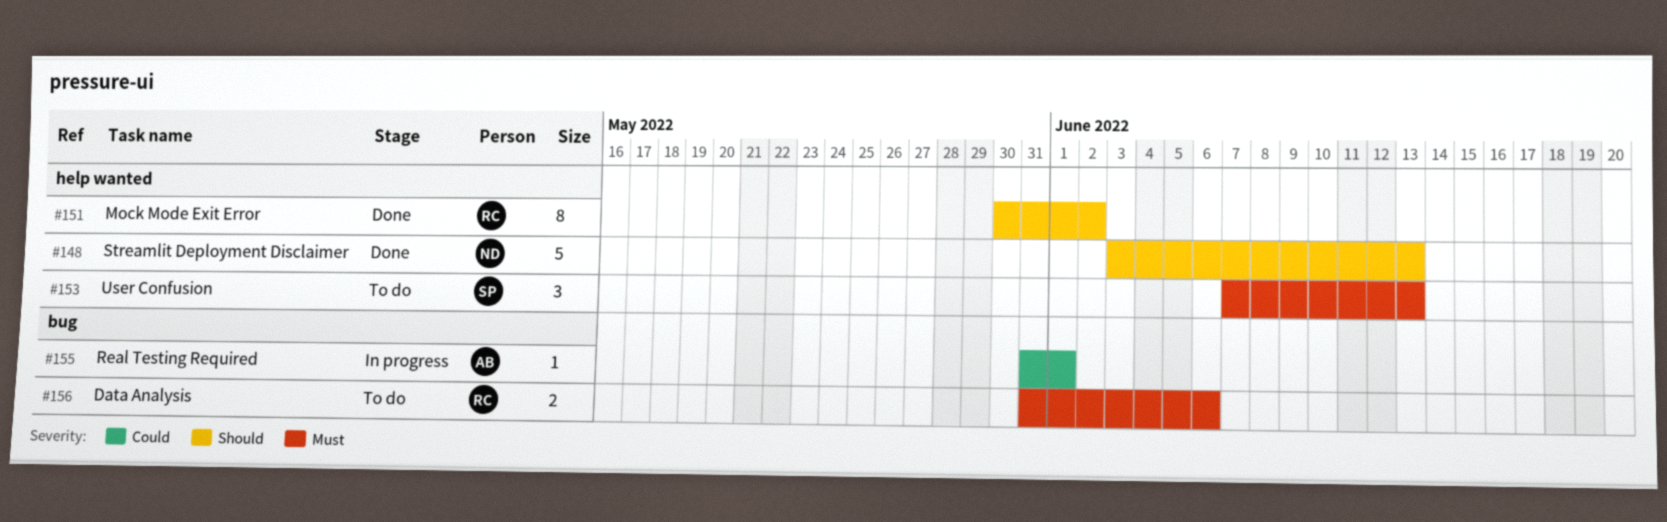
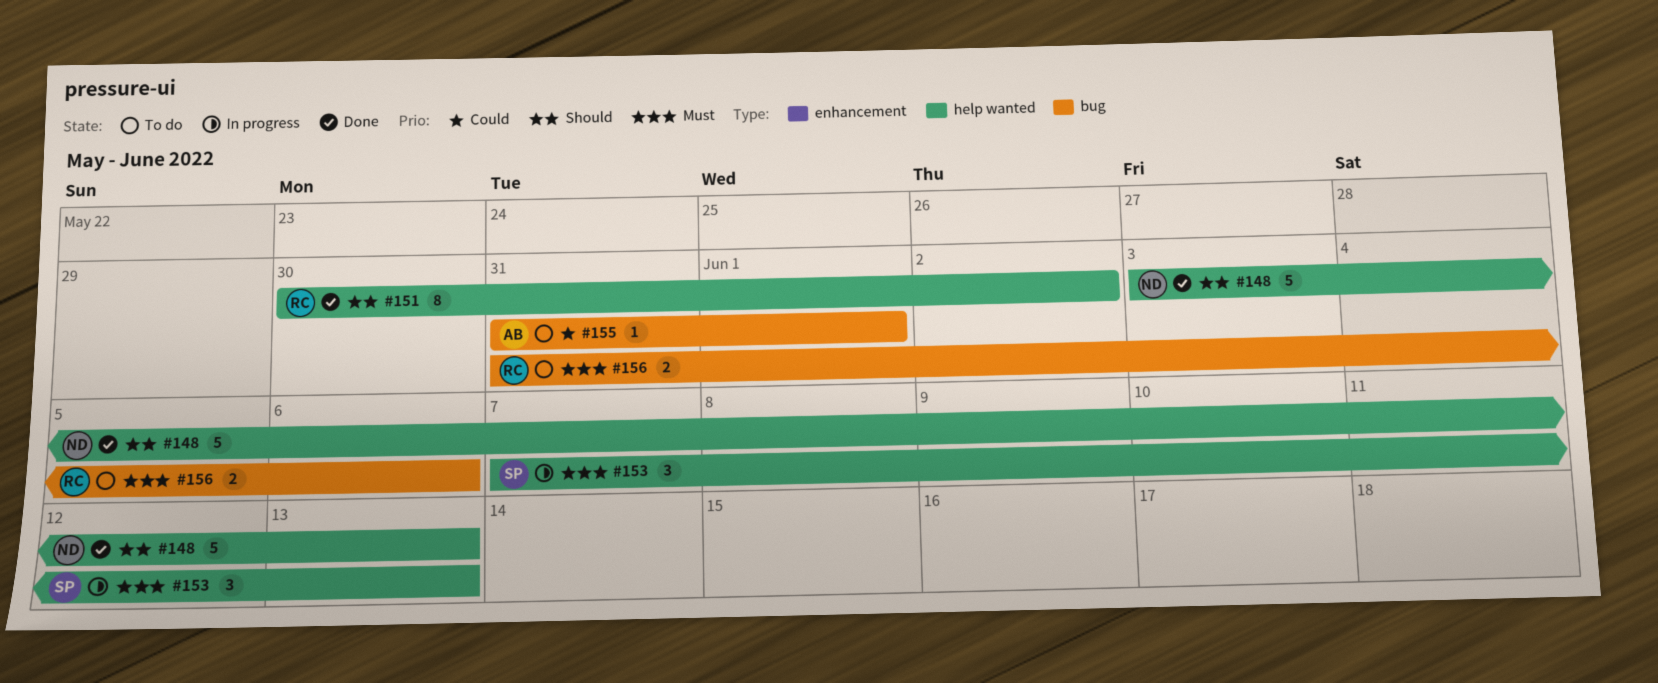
#153, status: To do -> In progress
#155, status: In progress -> To do

